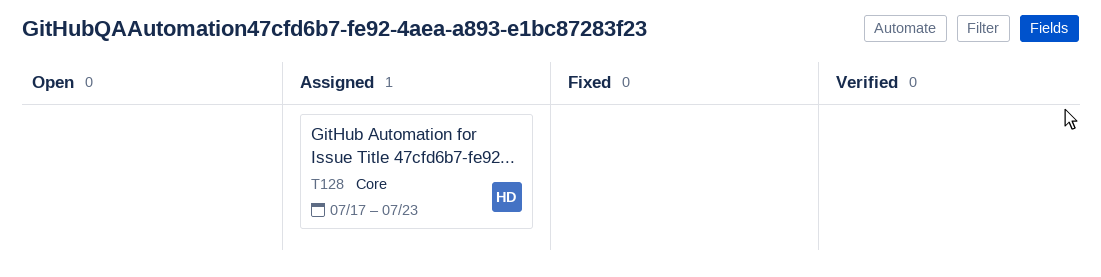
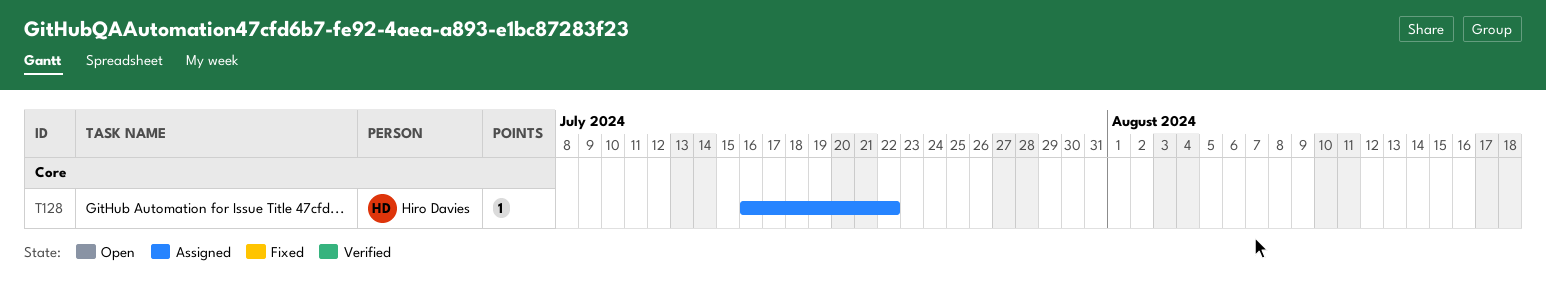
T128, start: Jul 17 -> Jul 16
T128, due: Jul 23 -> Jul 22

